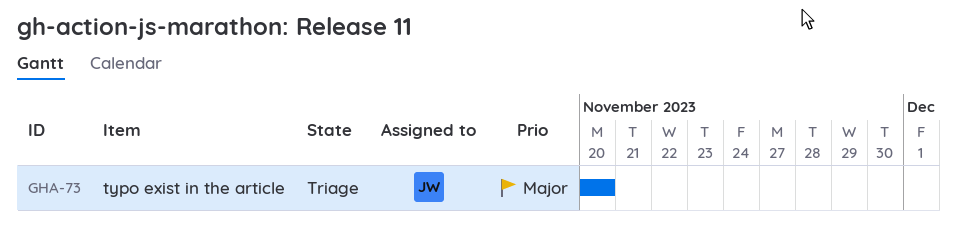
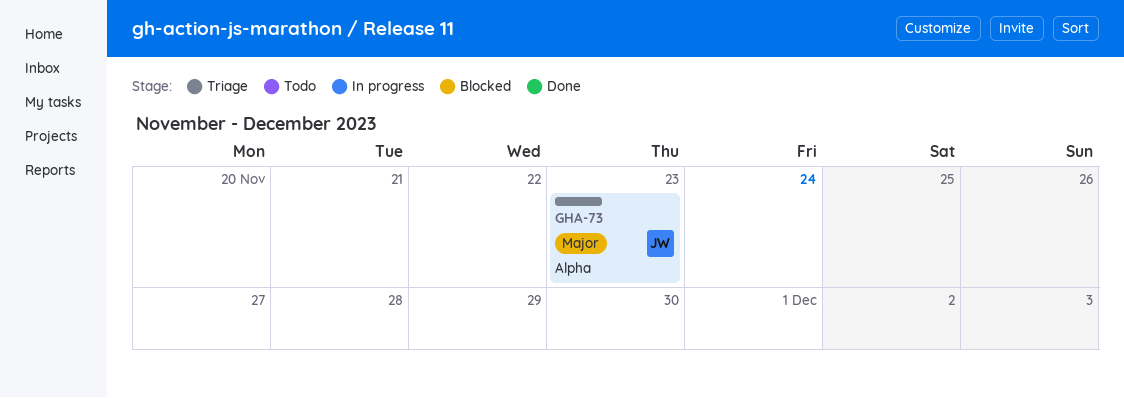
GHA-73, due: Nov 20 -> Nov 23

